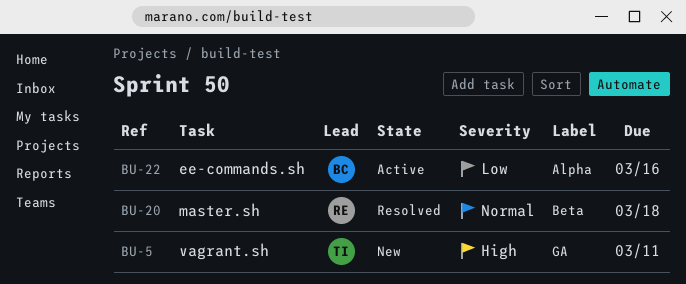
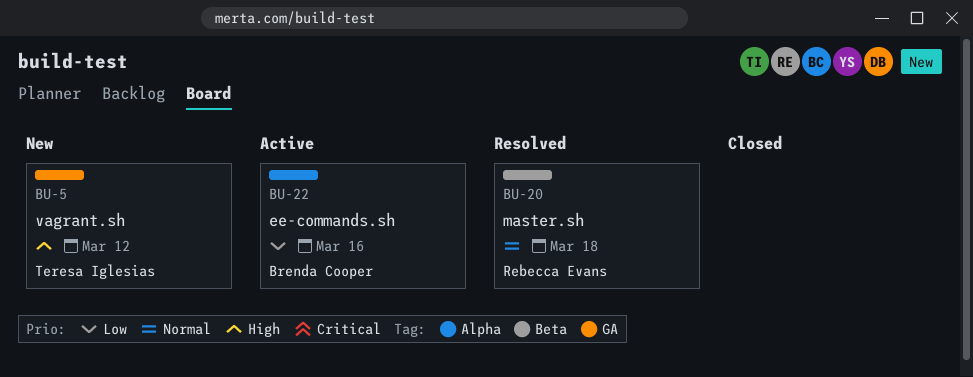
BU-5, due: Mar 11 -> Mar 12

